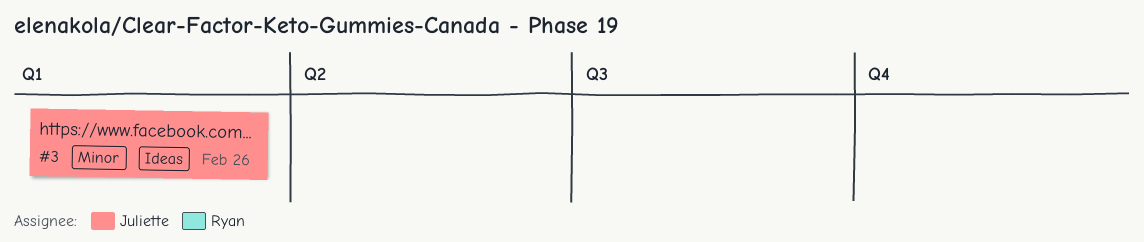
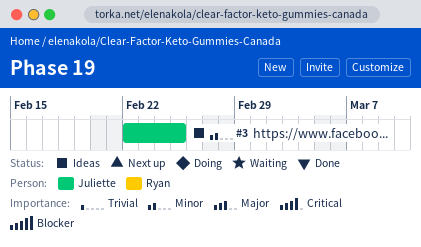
#3, due: Feb 26 -> Feb 25

